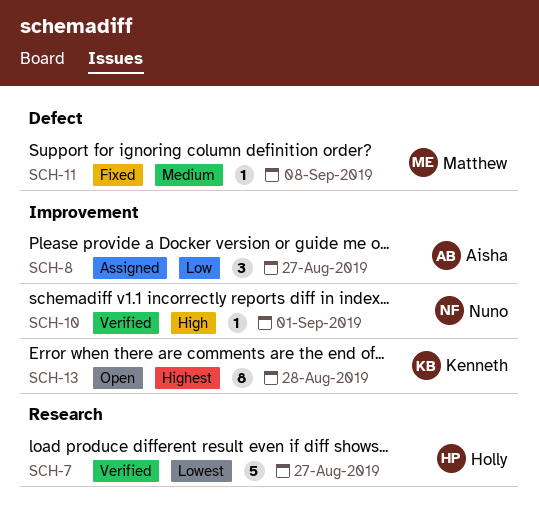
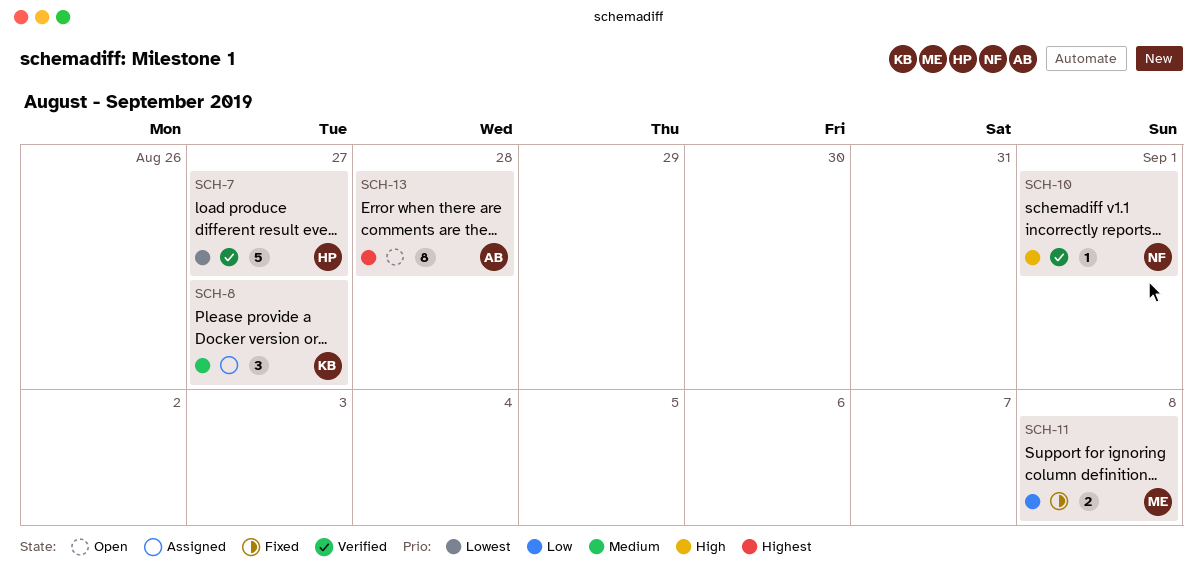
SCH-8, owner: Aisha -> Kenneth
SCH-8, priority: Low -> Medium
SCH-11, priority: Medium -> Low
SCH-11, estimate: 1 -> 2
SCH-13, owner: Kenneth -> Aisha

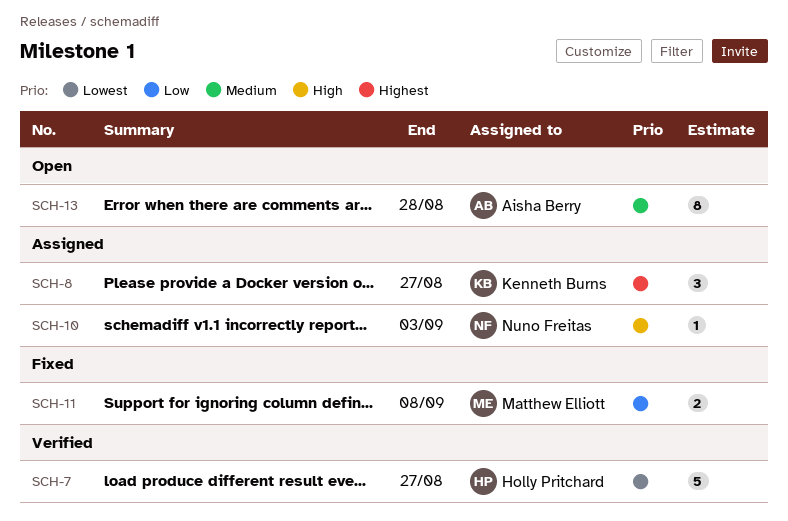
SCH-8, priority: Medium -> Highest
SCH-10, status: Verified -> Assigned
SCH-10, due: Sep 1 -> Sep 3
SCH-13, priority: Highest -> Medium

